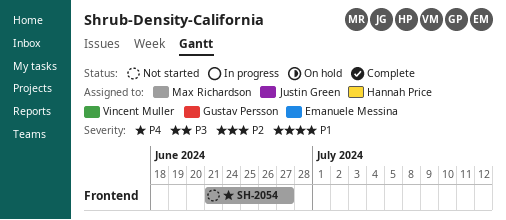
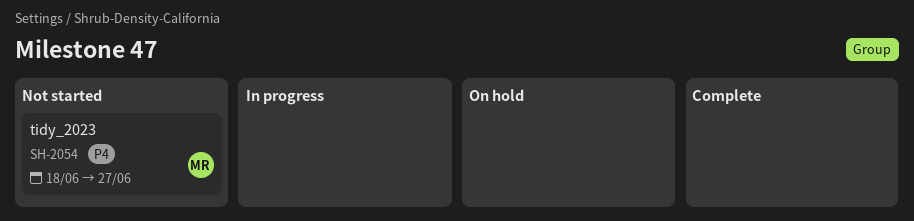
SH-2054, start: Jun 21 -> Jun 18

